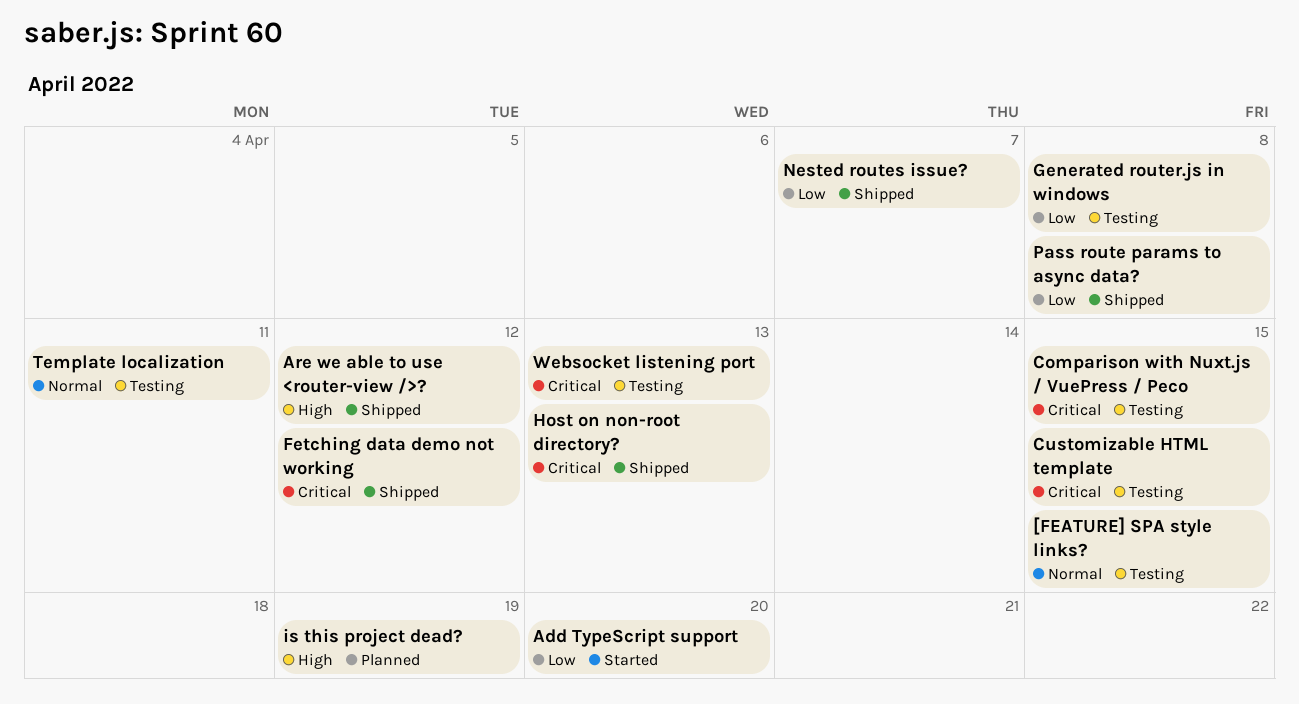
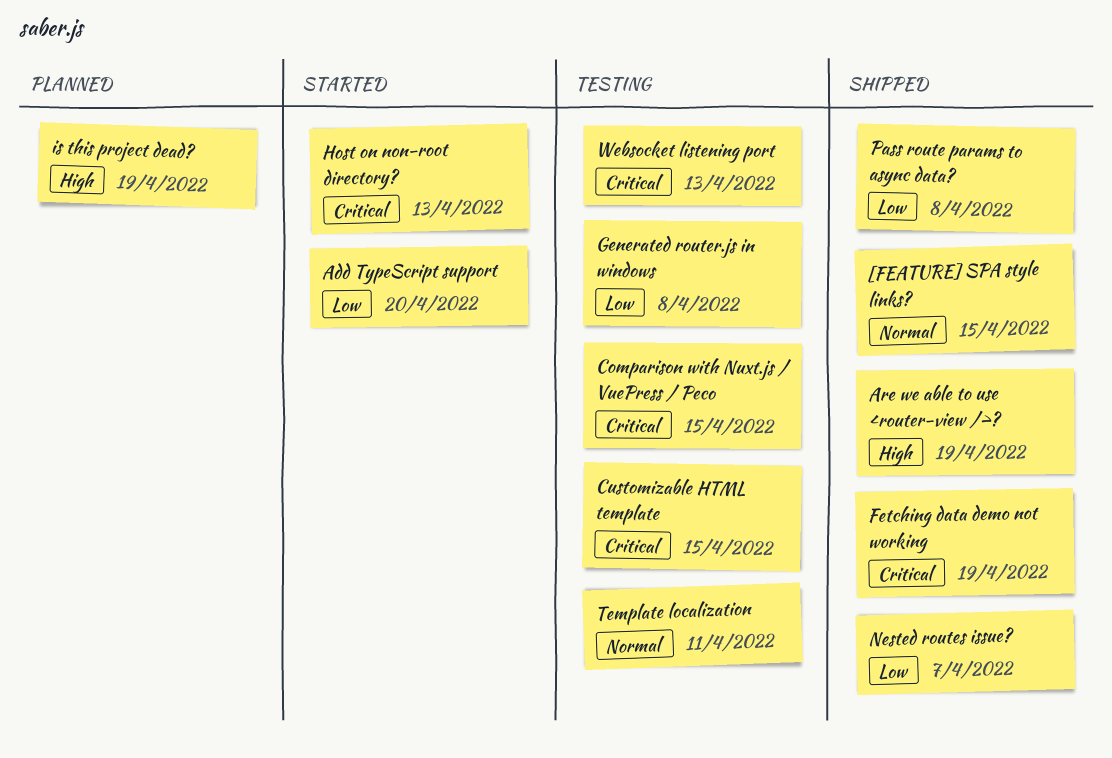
[FEATURE] SPA style links?, status: Testing -> Shipped
Are we able to use <router-view />?, due: Apr 12 -> Apr 19
Fetching data demo not working, due: Apr 12 -> Apr 19
Host on non-root directory?, status: Shipped -> Started

